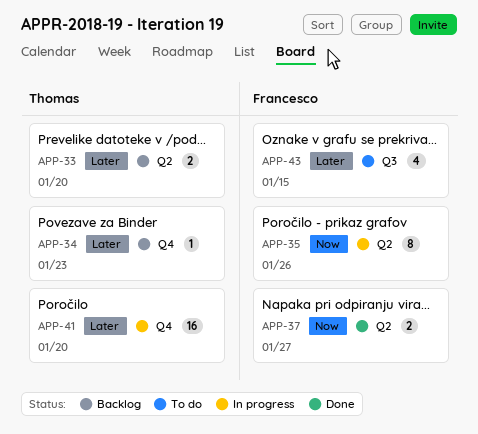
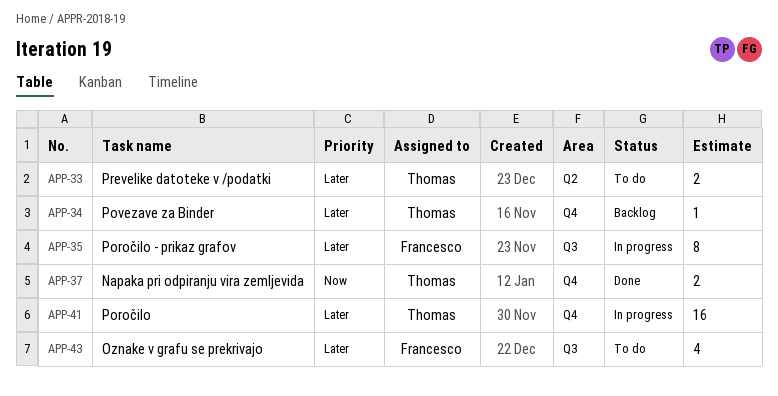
APP-33, status: Backlog -> To do
APP-35, priority: Now -> Later
APP-35, label: Q2 -> Q3
APP-37, owner: Francesco -> Thomas
APP-37, label: Q2 -> Q4

